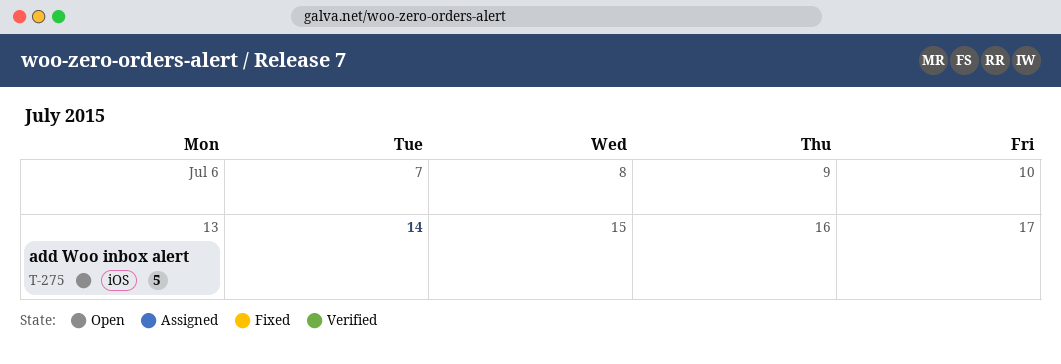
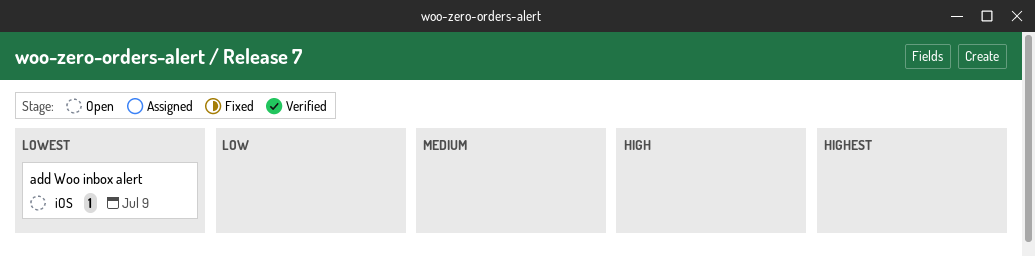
add Woo inbox alert, estimate: 5 -> 1
add Woo inbox alert, due: Jul 13 -> Jul 9

